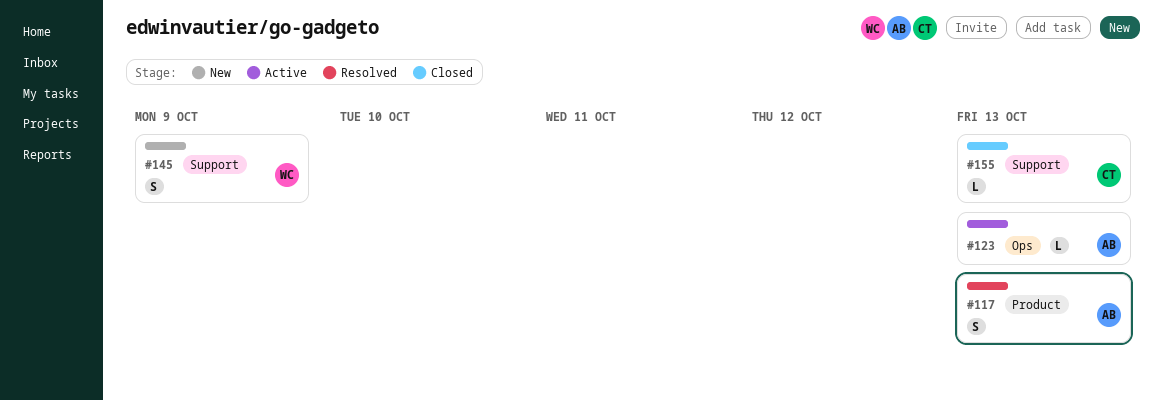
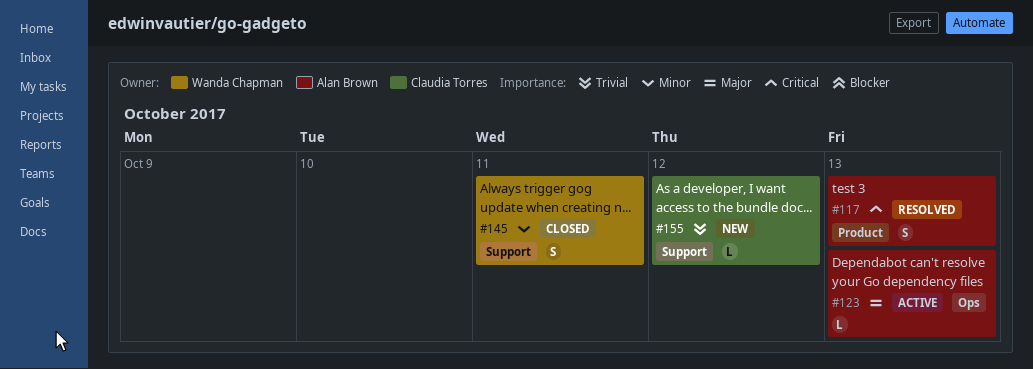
#145, status: New -> Closed
#145, due: Oct 9 -> Oct 11
#155, status: Closed -> New
#155, due: Oct 13 -> Oct 12

